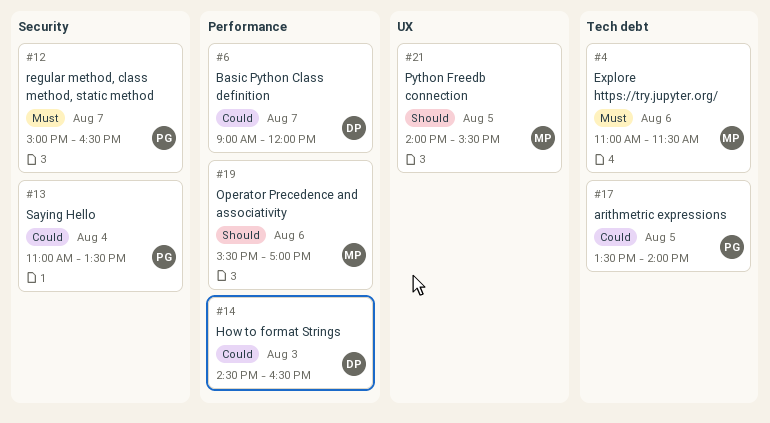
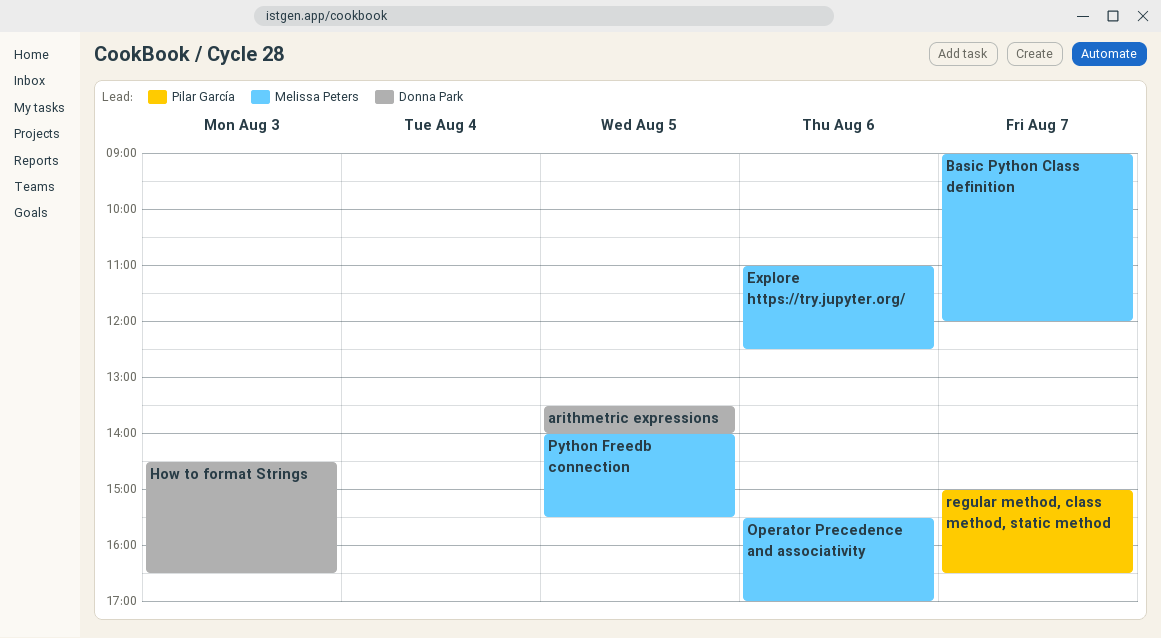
arithmetric expressions, owner: Pilar García -> Donna Park
Basic Python Class definition, owner: Donna Park -> Melissa Peters
Explore https://try.jupyter.org/, ends: 11:30 -> 12:30
Saying Hello: present -> none

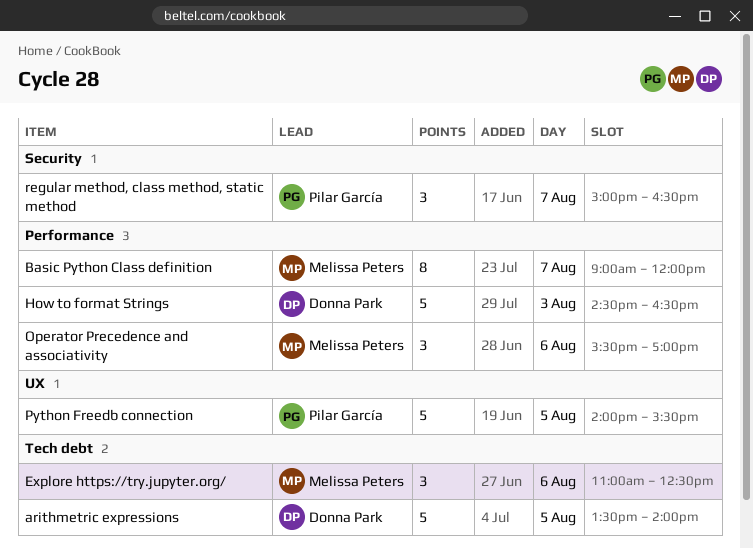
Python Freedb connection, owner: Melissa Peters -> Pilar García

